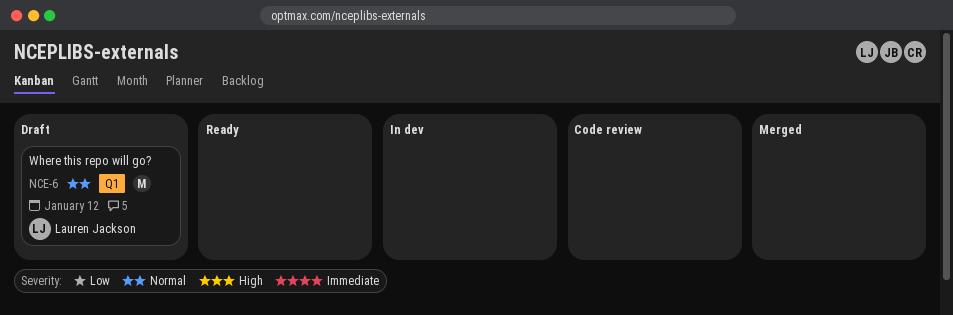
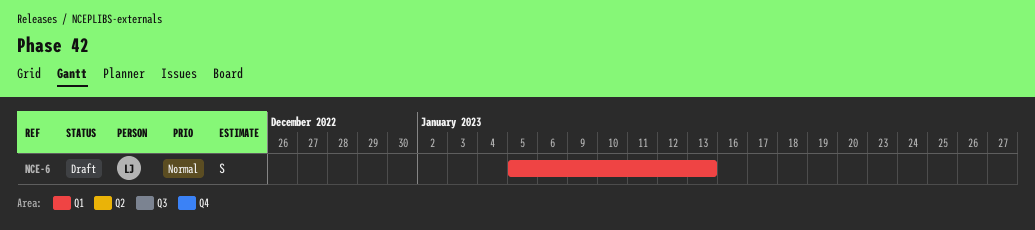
NCE-6, estimate: M -> S
NCE-6, due: Jan 12 -> Jan 13

